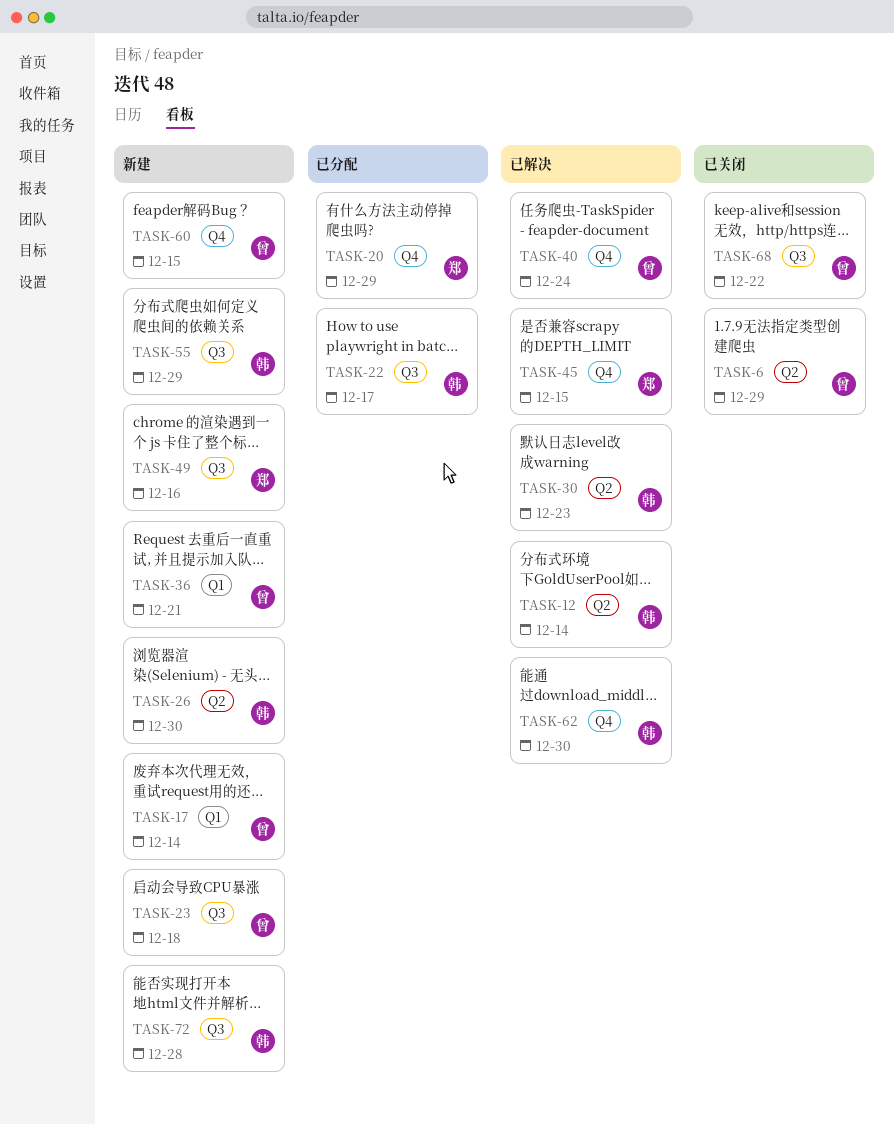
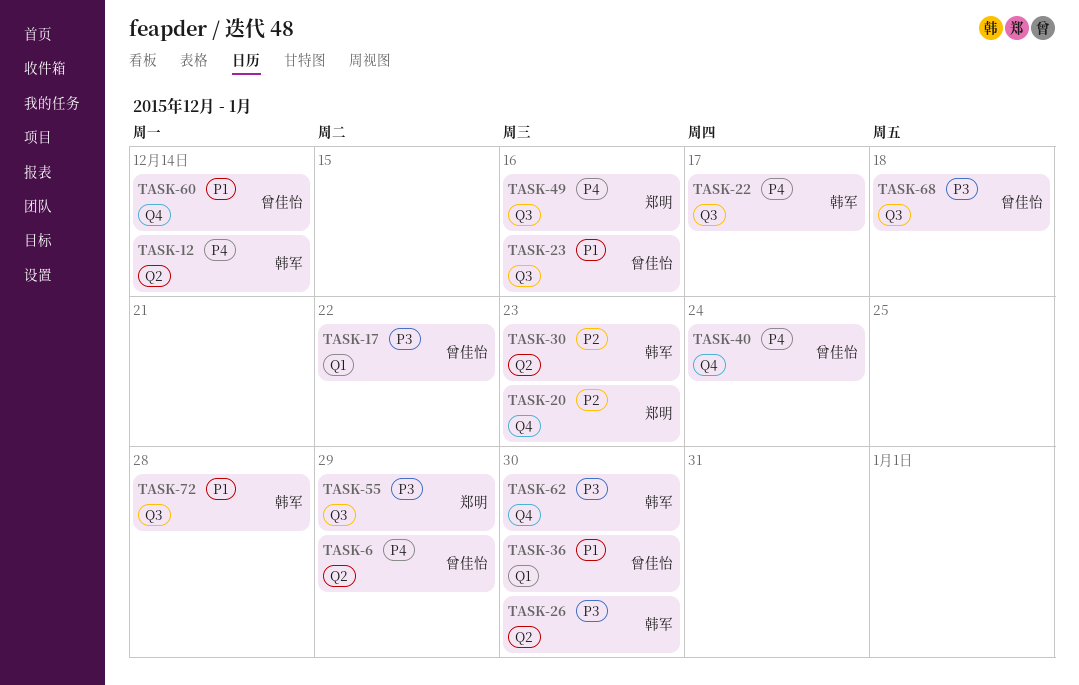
TASK-17, due: Dec 14 -> Dec 22
TASK-20, due: Dec 29 -> Dec 23
TASK-23, due: Dec 18 -> Dec 16
TASK-36, due: Dec 21 -> Dec 30
TASK-45: present -> none
TASK-55, owner: 韩军 -> 郑明
TASK-60, due: Dec 15 -> Dec 14
TASK-68, due: Dec 22 -> Dec 18

